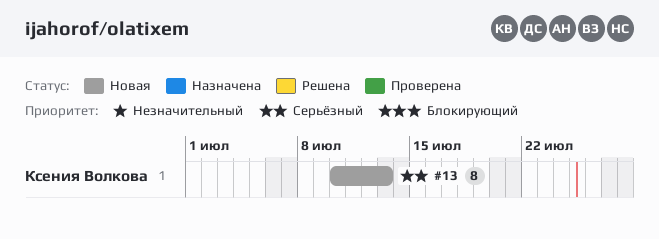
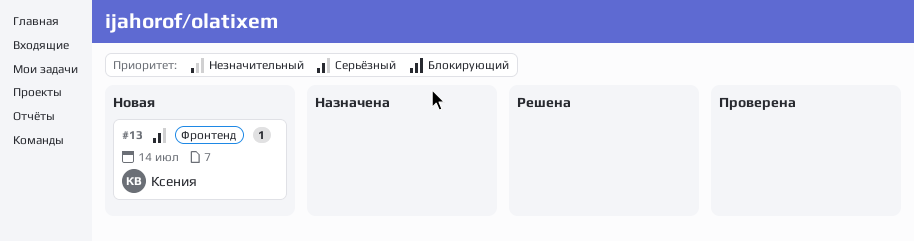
#13, estimate: 8 -> 1
#13, due: Jul 13 -> Jul 14

